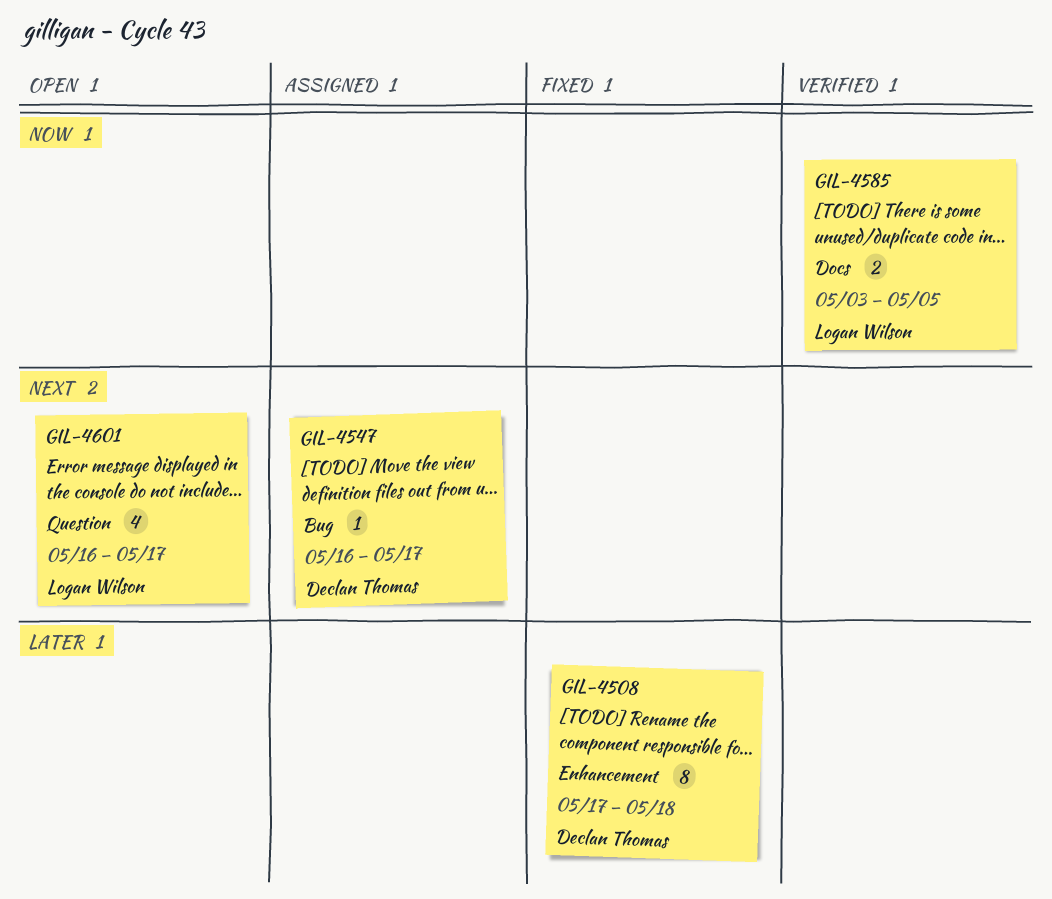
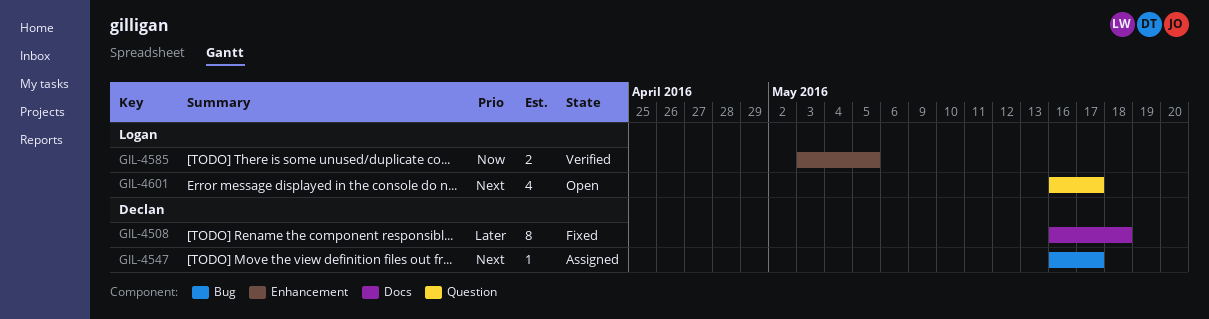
GIL-4508, label: Enhancement -> Docs
GIL-4508, start: May 17 -> May 16
GIL-4585, label: Docs -> Enhancement

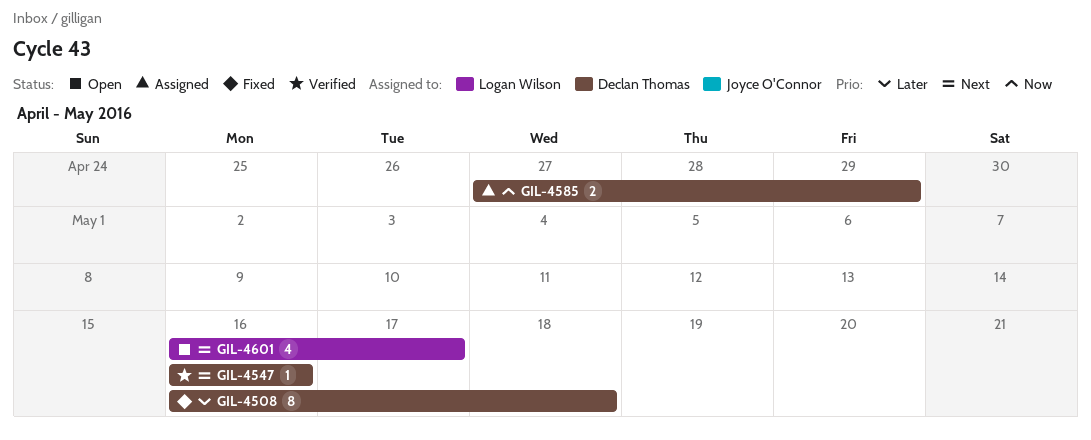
GIL-4547, status: Assigned -> Verified
GIL-4547, due: May 17 -> May 16
GIL-4585, status: Verified -> Assigned
GIL-4585, owner: Logan Wilson -> Declan Thomas
GIL-4585, start: May 3 -> Apr 27
GIL-4585, due: May 5 -> Apr 29

